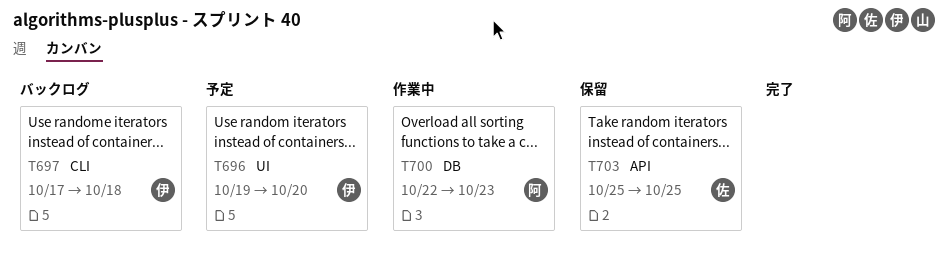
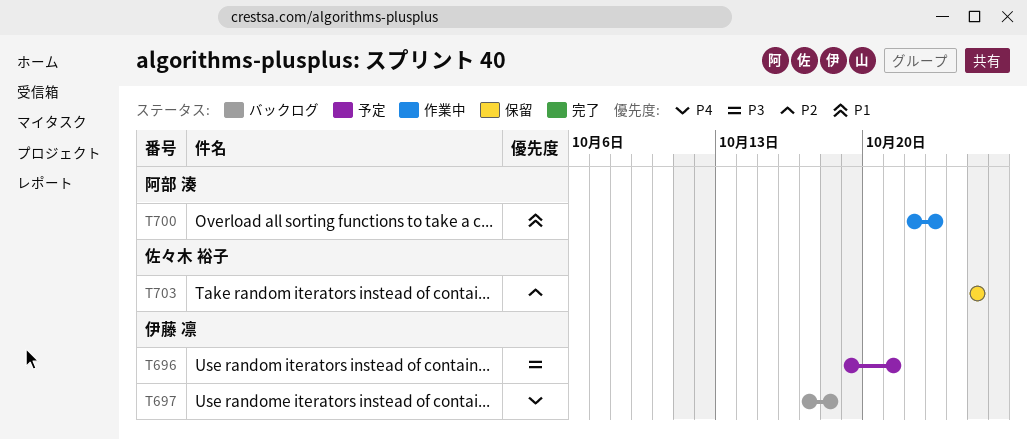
T696, due: Oct 20 -> Oct 21

